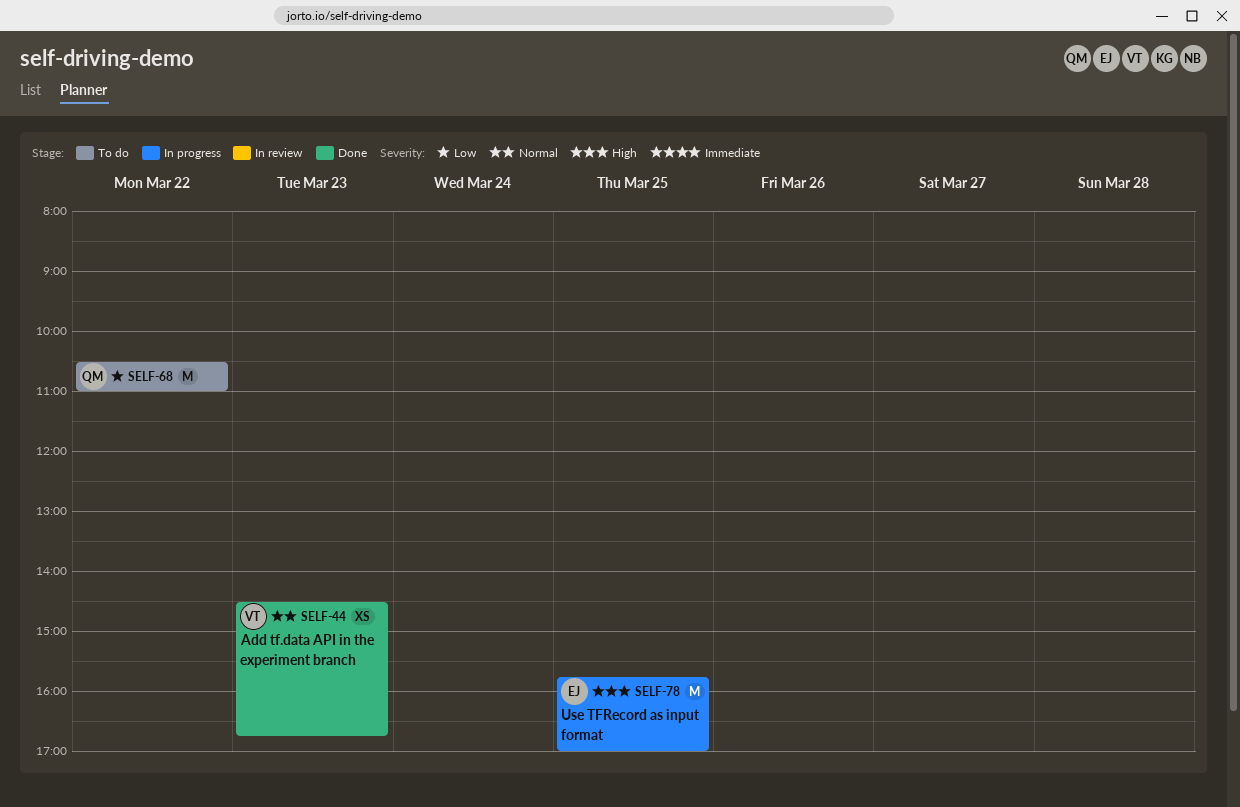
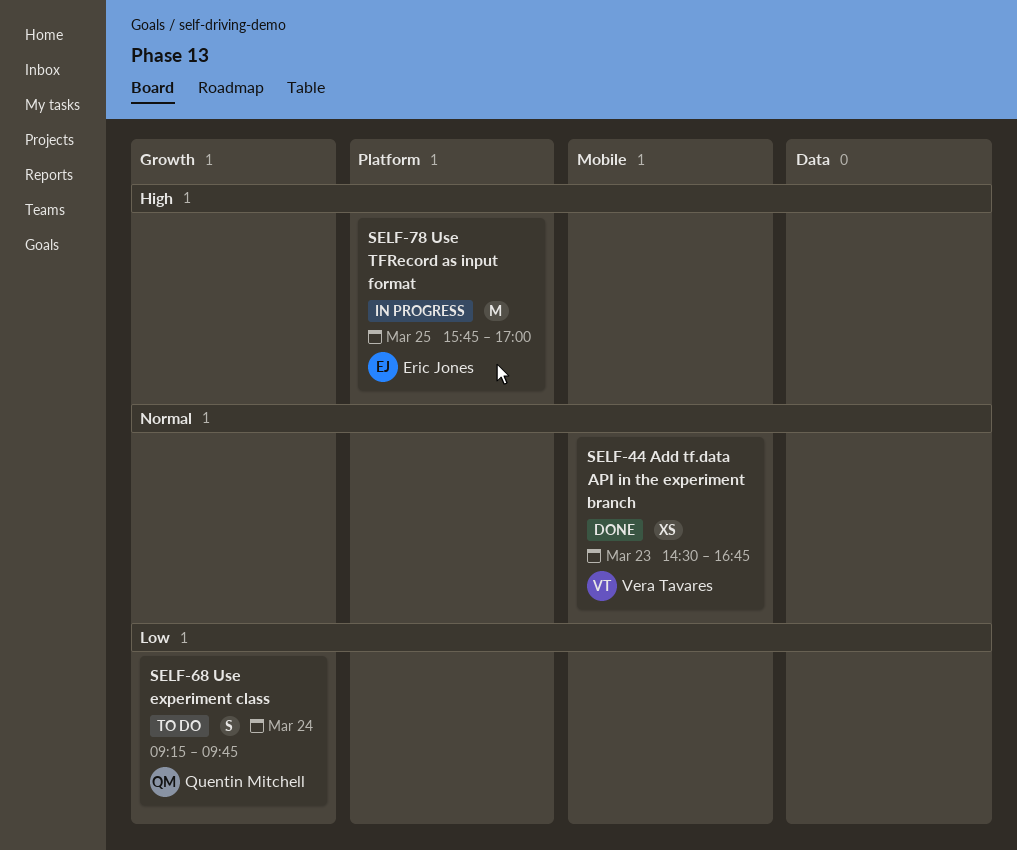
SELF-68, estimate: M -> S
SELF-68, day: Mar 22 -> Mar 24
SELF-68, begins: 10:30 -> 09:15
SELF-68, ends: 11:00 -> 09:45

